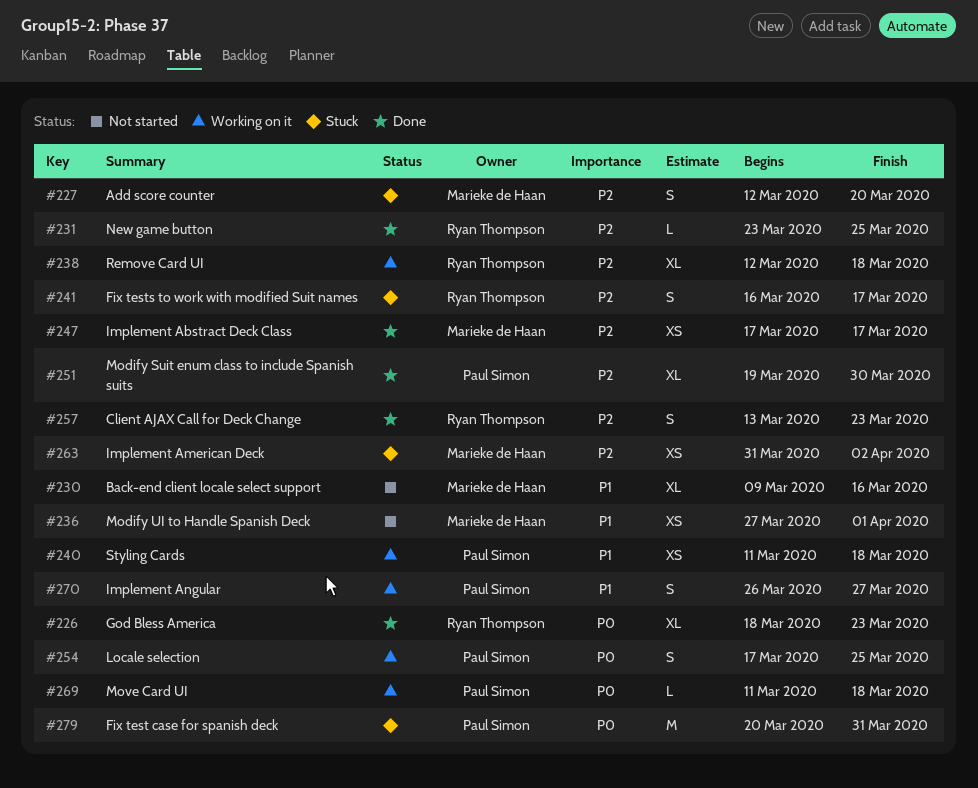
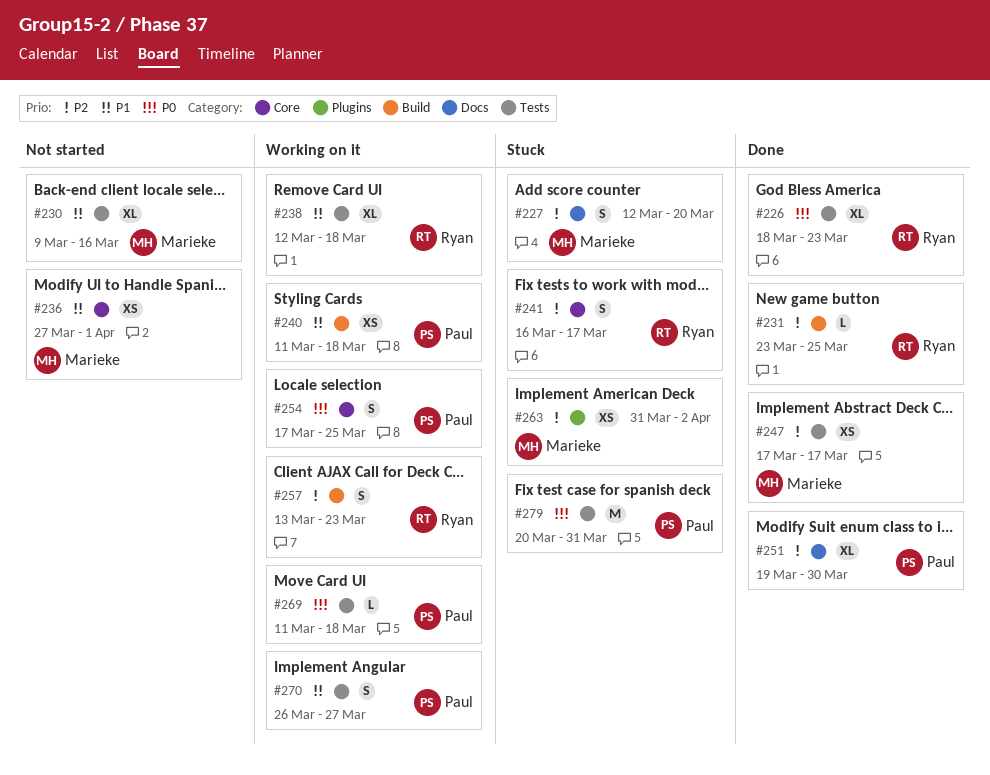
#238, priority: P2 -> P1
#257, status: Done -> Working on it

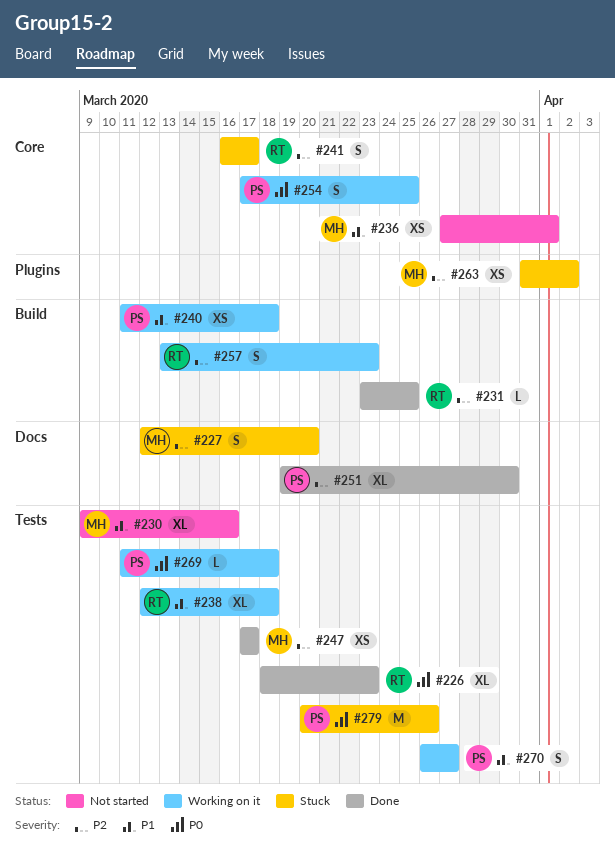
#279, due: Mar 31 -> Mar 26

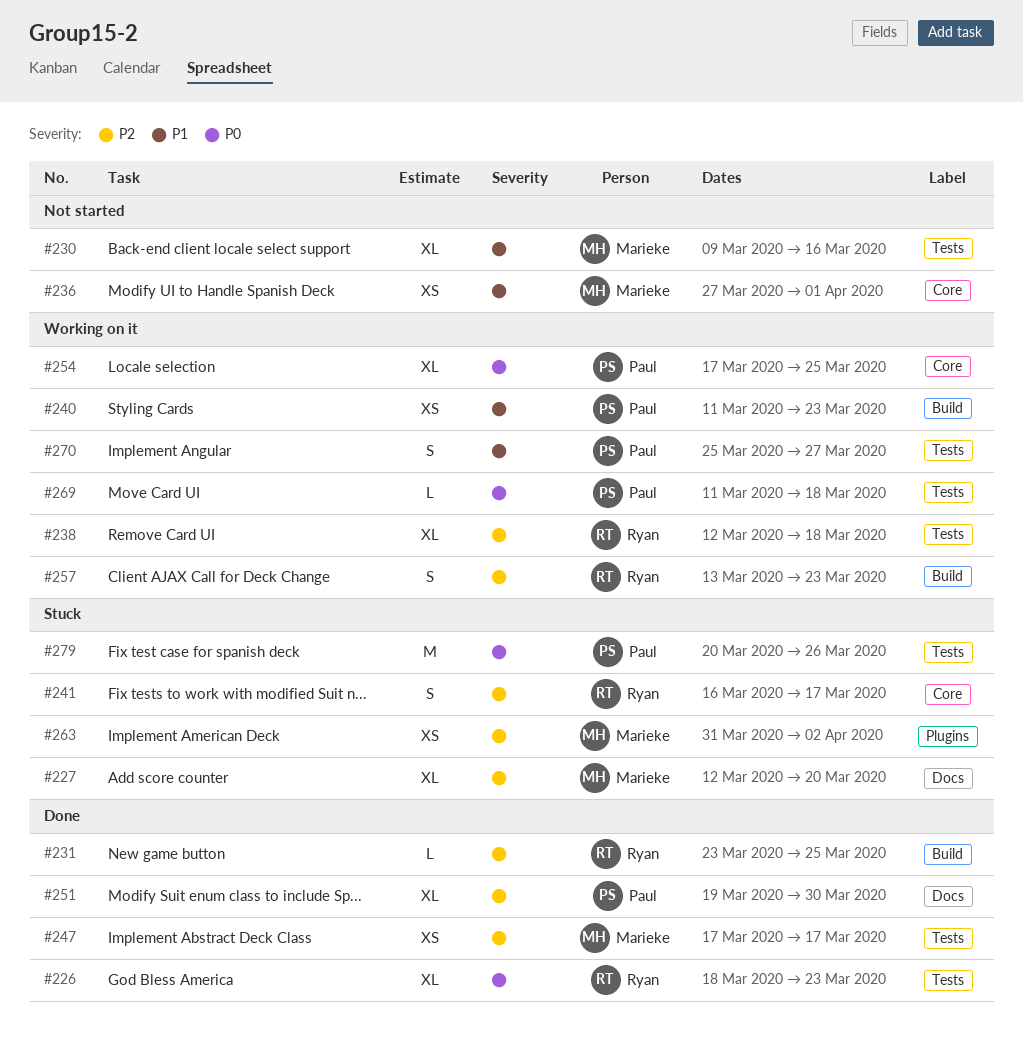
#227, estimate: S -> XL
#238, priority: P1 -> P2
#240, due: Mar 18 -> Mar 23
#254, estimate: S -> XL
#270, start: Mar 26 -> Mar 25

